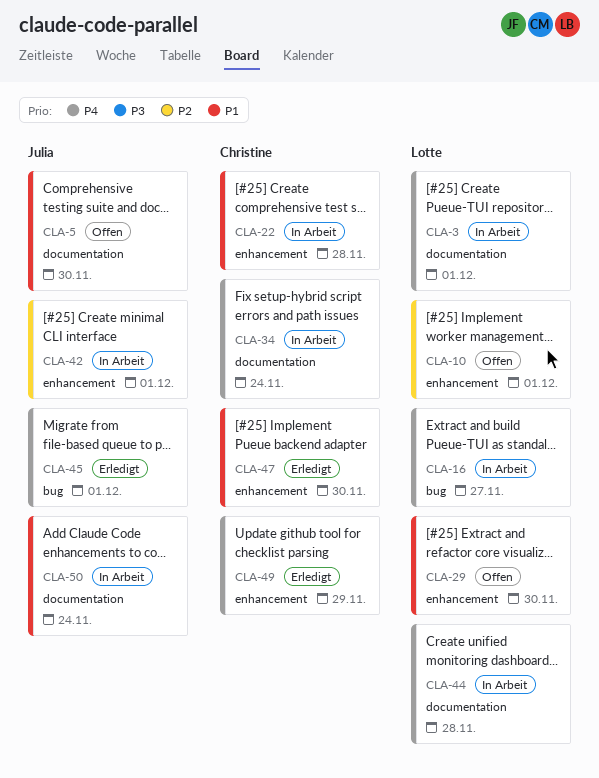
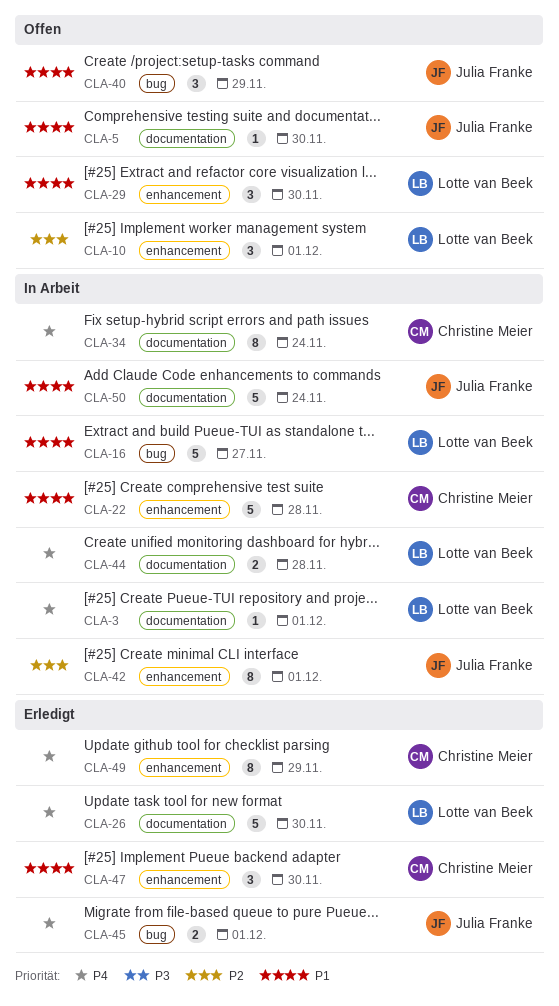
CLA-16, priority: P4 -> P1
CLA-26: none -> present
CLA-40: none -> present

